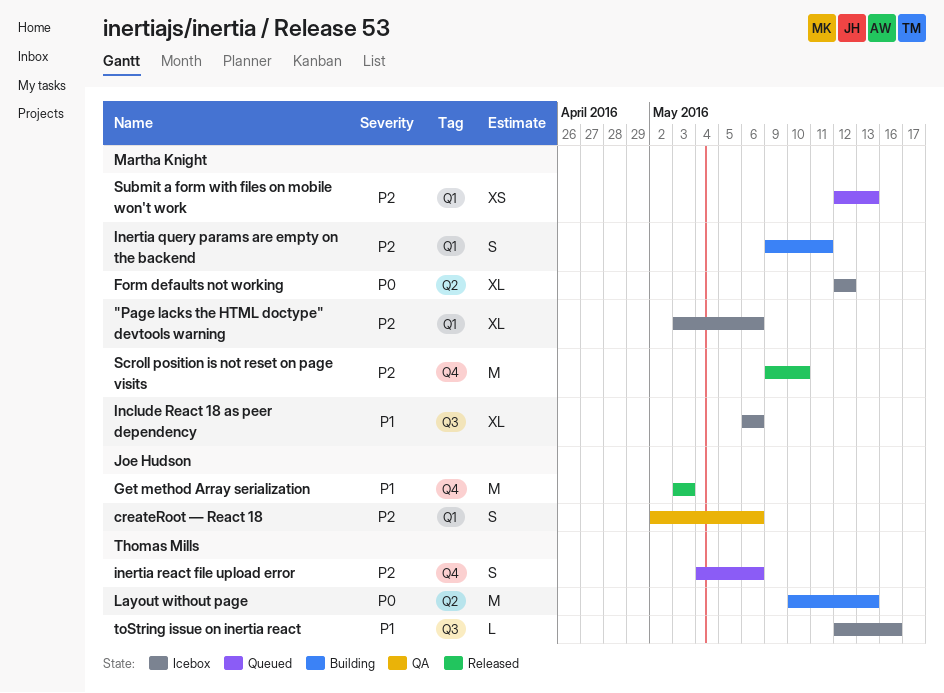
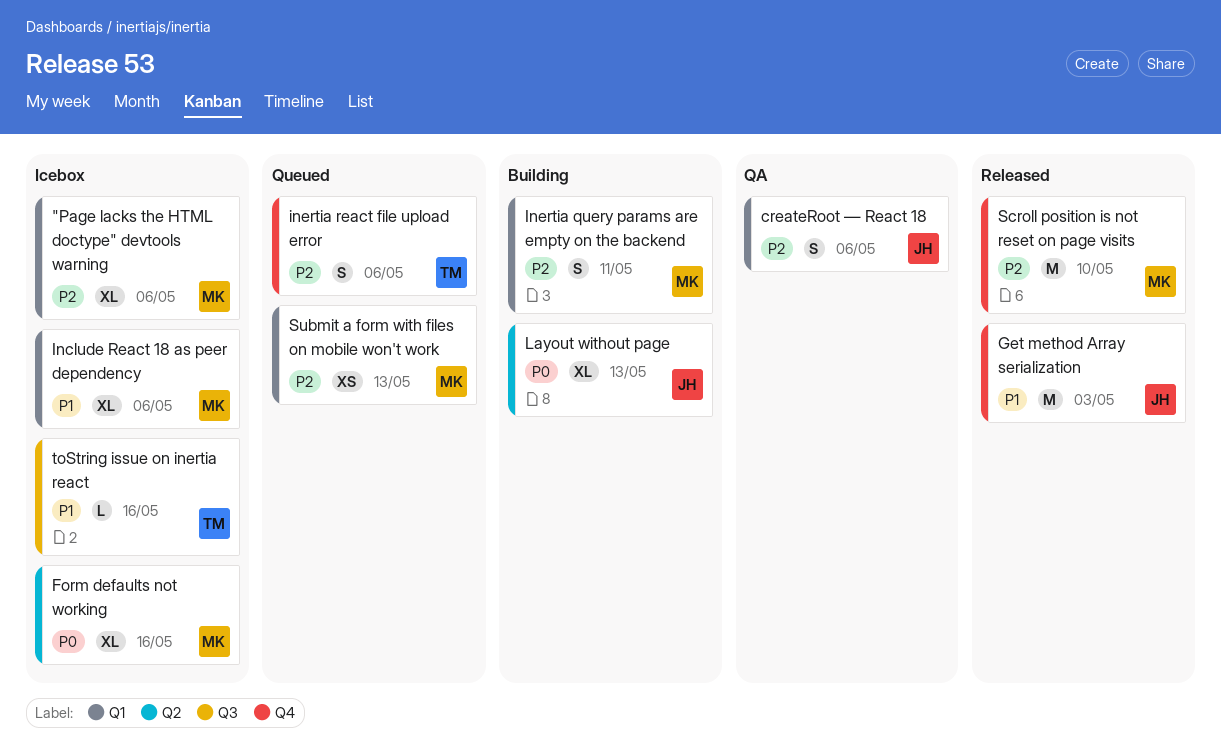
Form defaults not working, due: May 12 -> May 16
Include React 18 as peer dependency, label: Q3 -> Q1
Layout without page, owner: Thomas Mills -> Joe Hudson
Layout without page, estimate: M -> XL

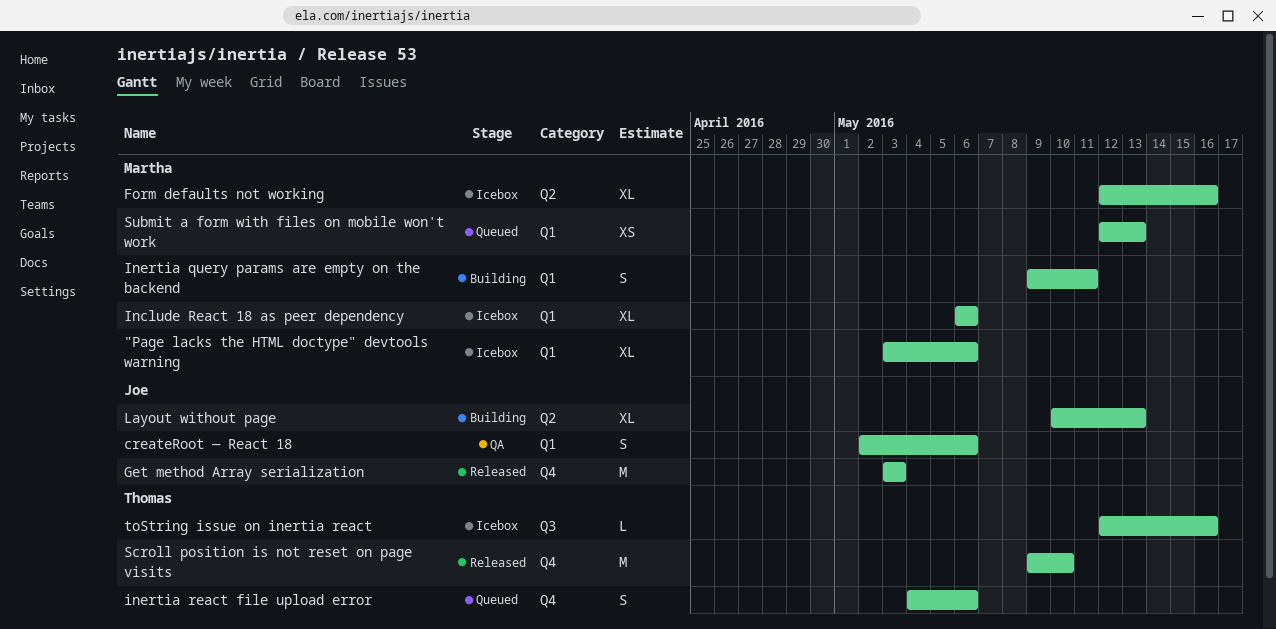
Scroll position is not reset on page visits, owner: Martha -> Thomas

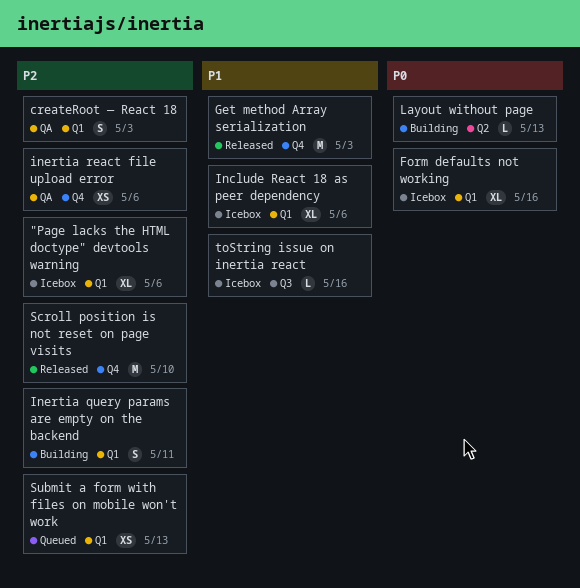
createRoot — React 18, due: May 6 -> May 3
Form defaults not working, label: Q2 -> Q1
inertia react file upload error, status: Queued -> QA
inertia react file upload error, estimate: S -> XS
Layout without page, estimate: XL -> L

